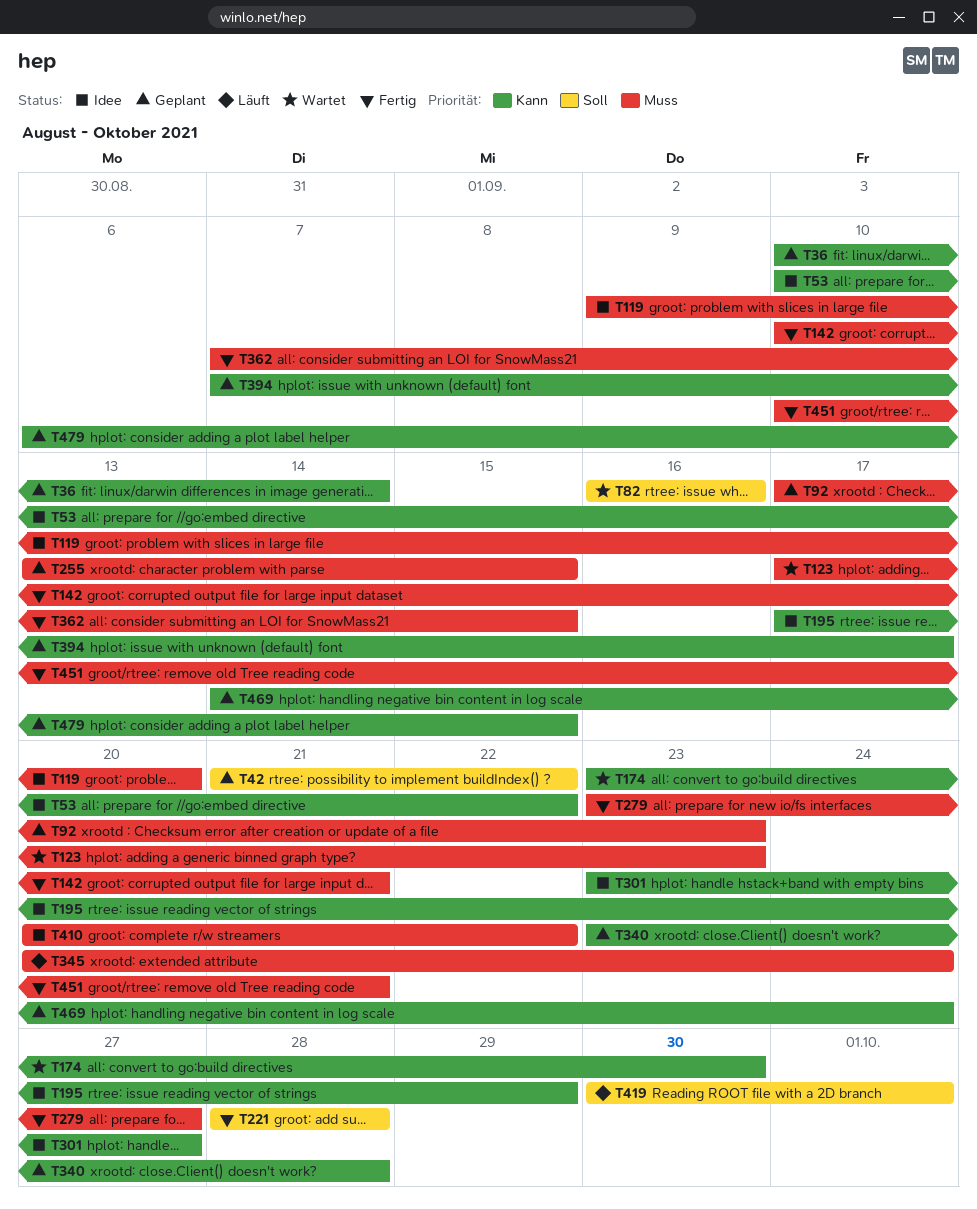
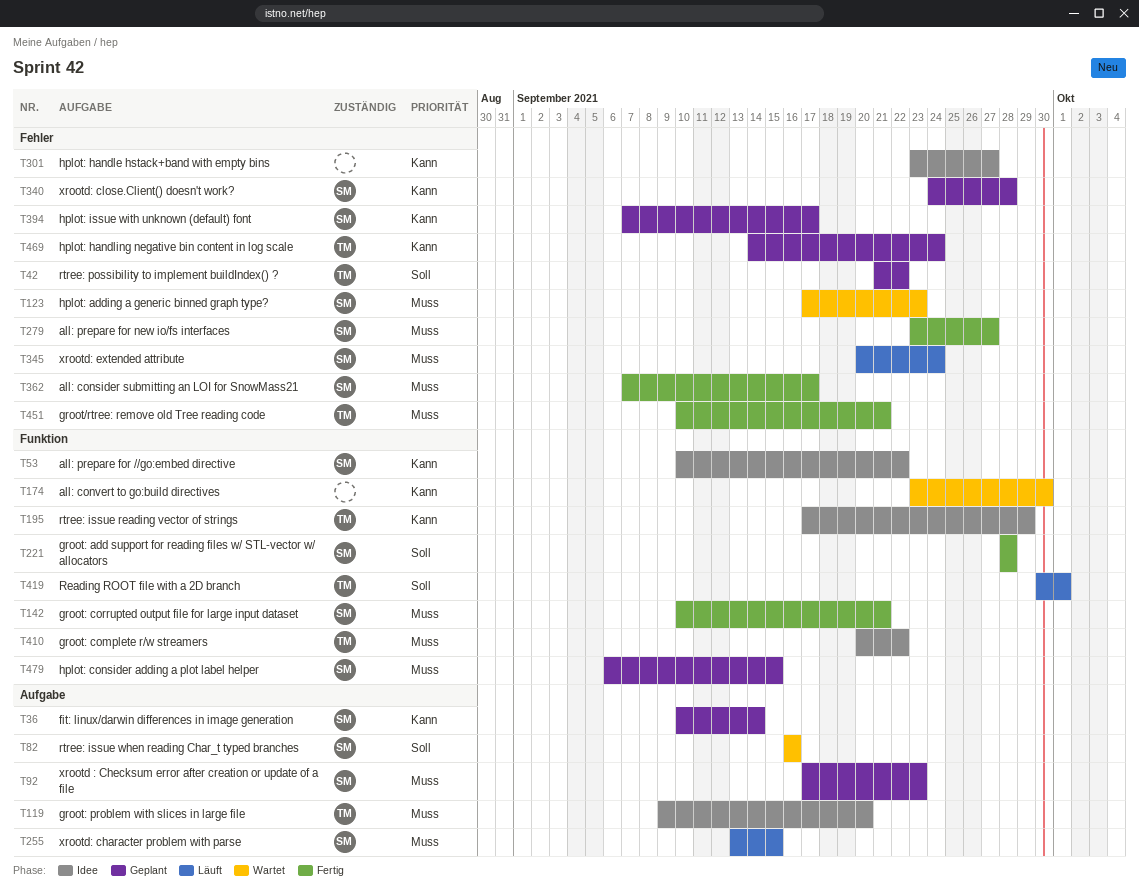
T255, status: Geplant -> Läuft
T340, start: Sep 23 -> Sep 24
T362, due: Sep 15 -> Sep 17
T479, priority: Kann -> Muss

